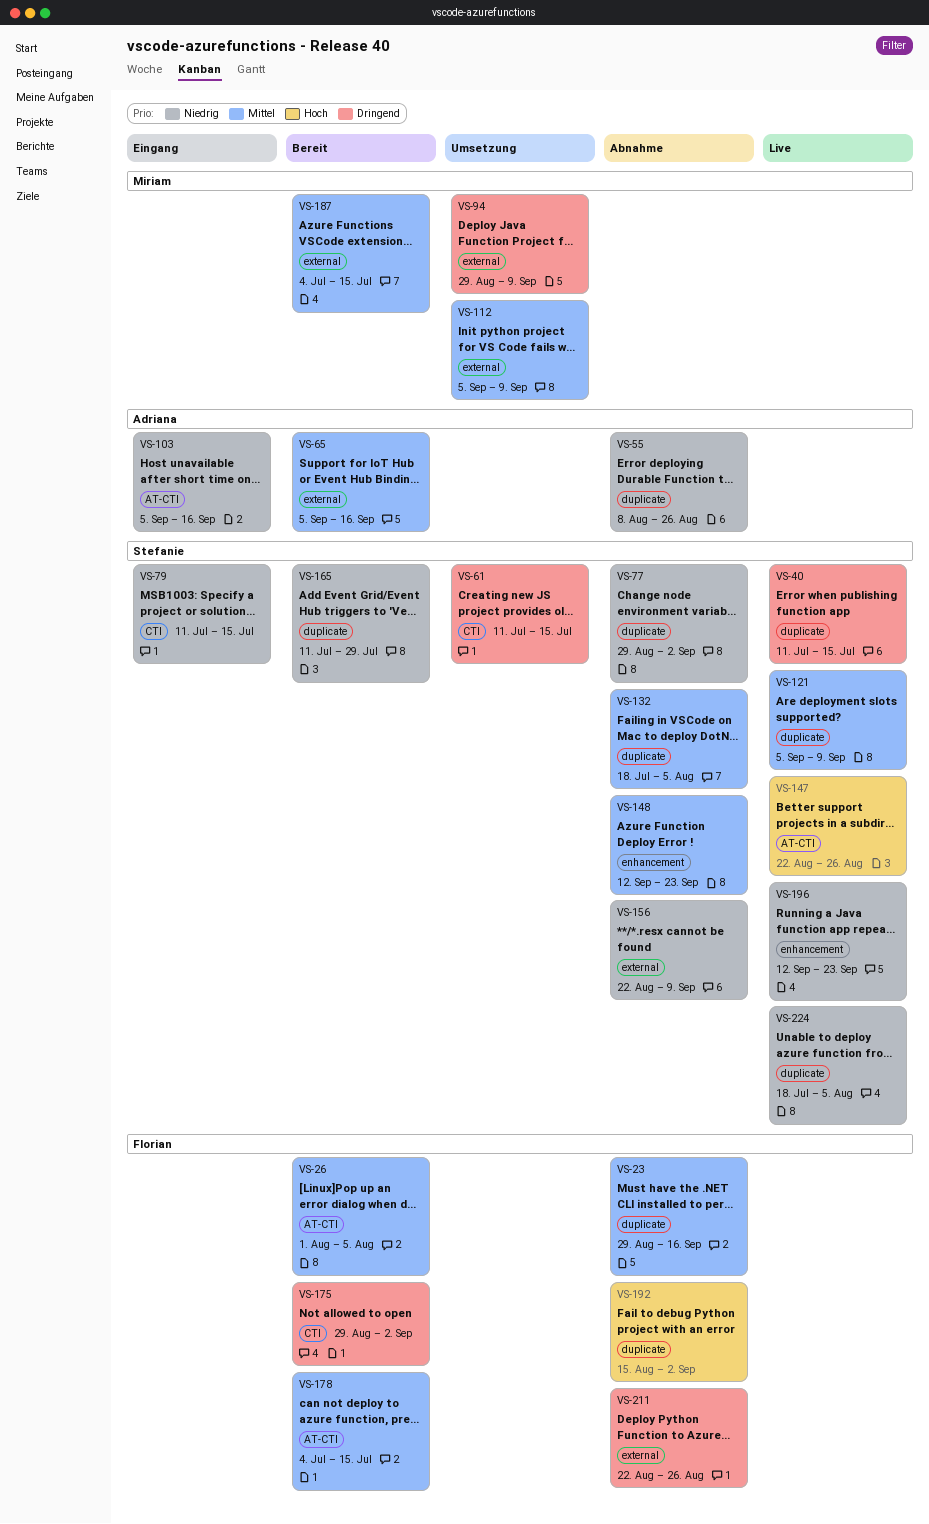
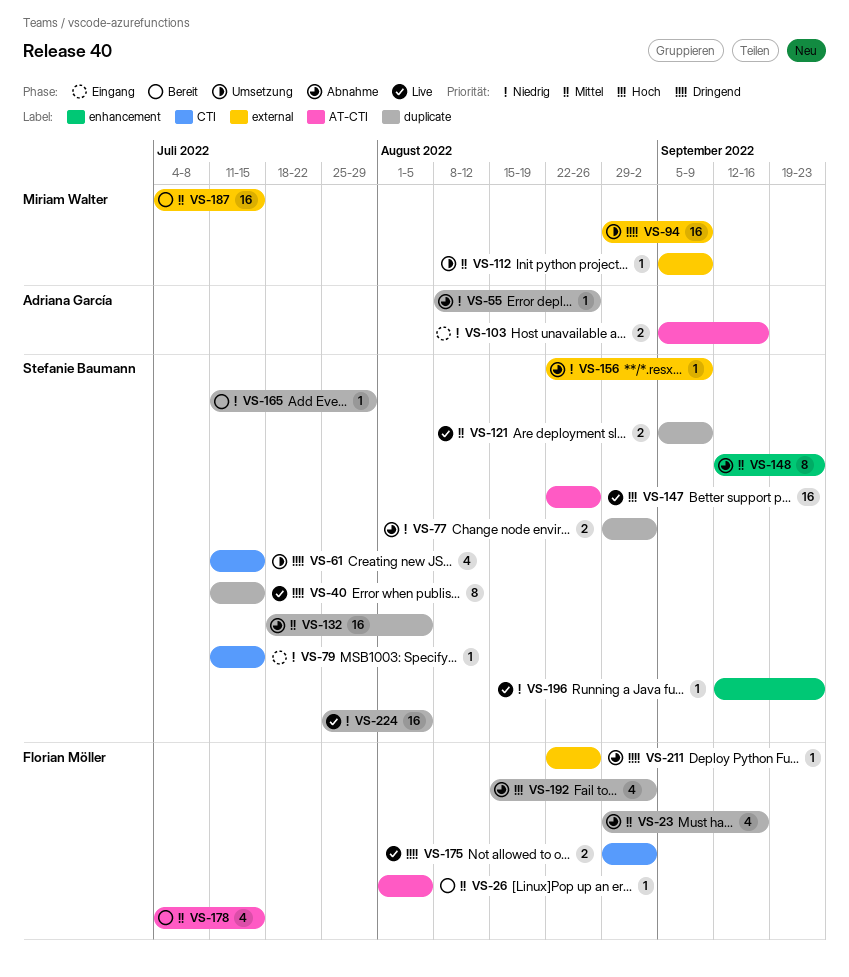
VS-65: present -> none
VS-175, status: Bereit -> Live
VS-224, start: Jul 18 -> Jul 25

